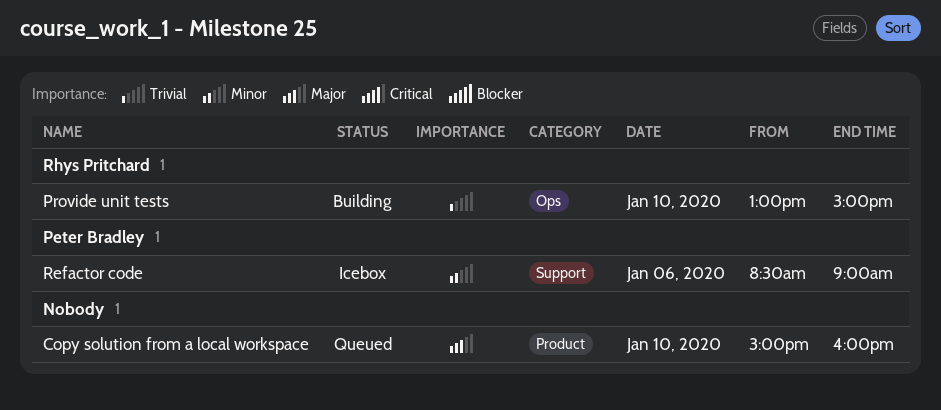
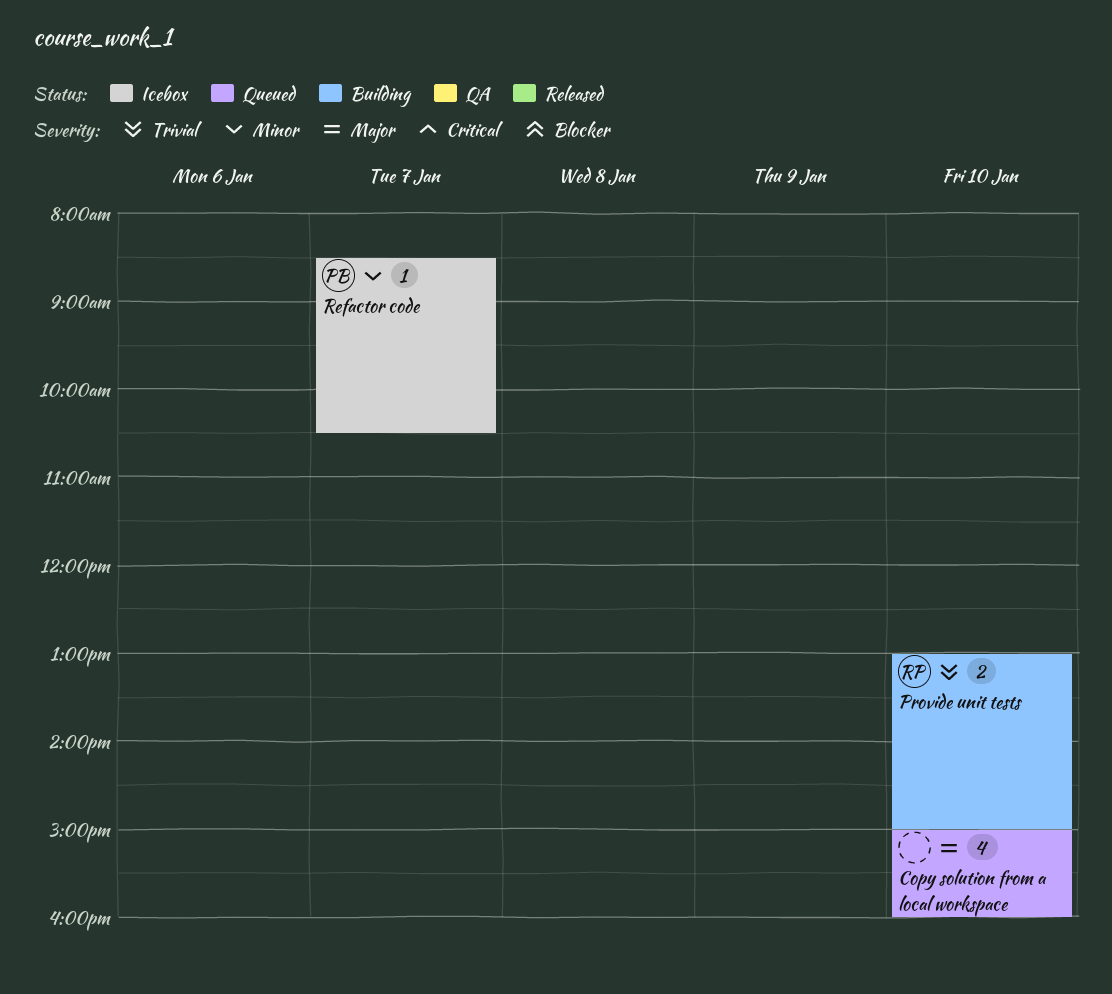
Refactor code, day: Jan 6 -> Jan 7
Refactor code, ends: 09:00 -> 10:30

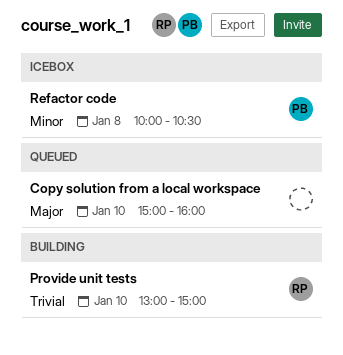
Refactor code, day: Jan 7 -> Jan 8
Refactor code, begins: 08:30 -> 10:00

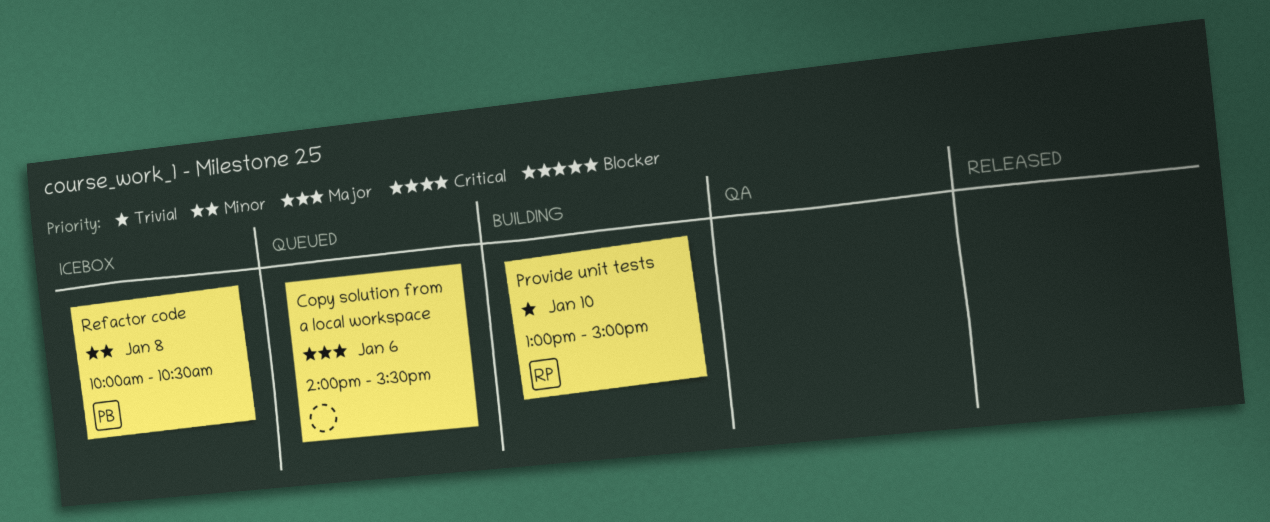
Copy solution from a local workspace, day: Jan 10 -> Jan 6
Copy solution from a local workspace, begins: 15:00 -> 14:00
Copy solution from a local workspace, ends: 16:00 -> 15:30

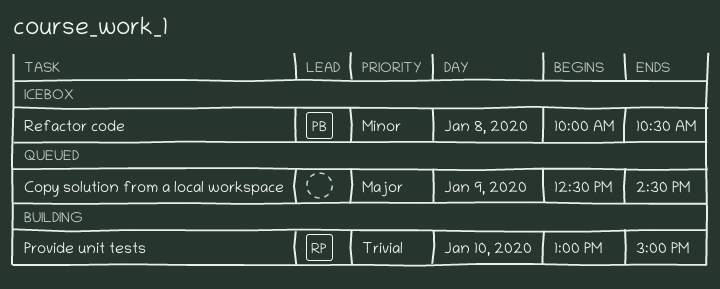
Copy solution from a local workspace, day: Jan 6 -> Jan 9
Copy solution from a local workspace, begins: 14:00 -> 12:30
Copy solution from a local workspace, ends: 15:30 -> 14:30

